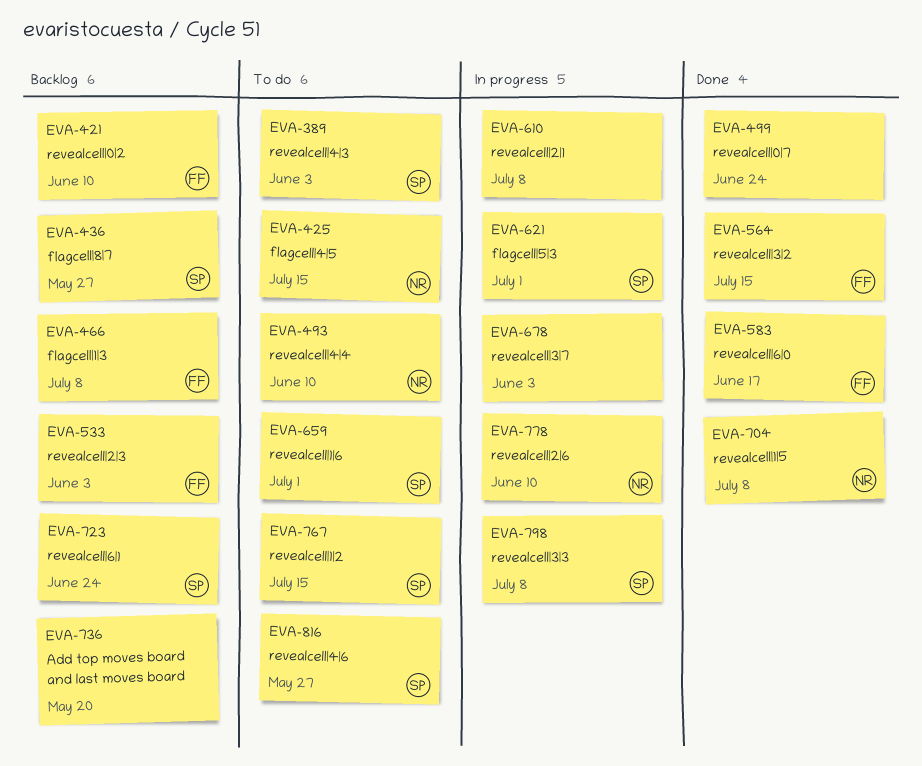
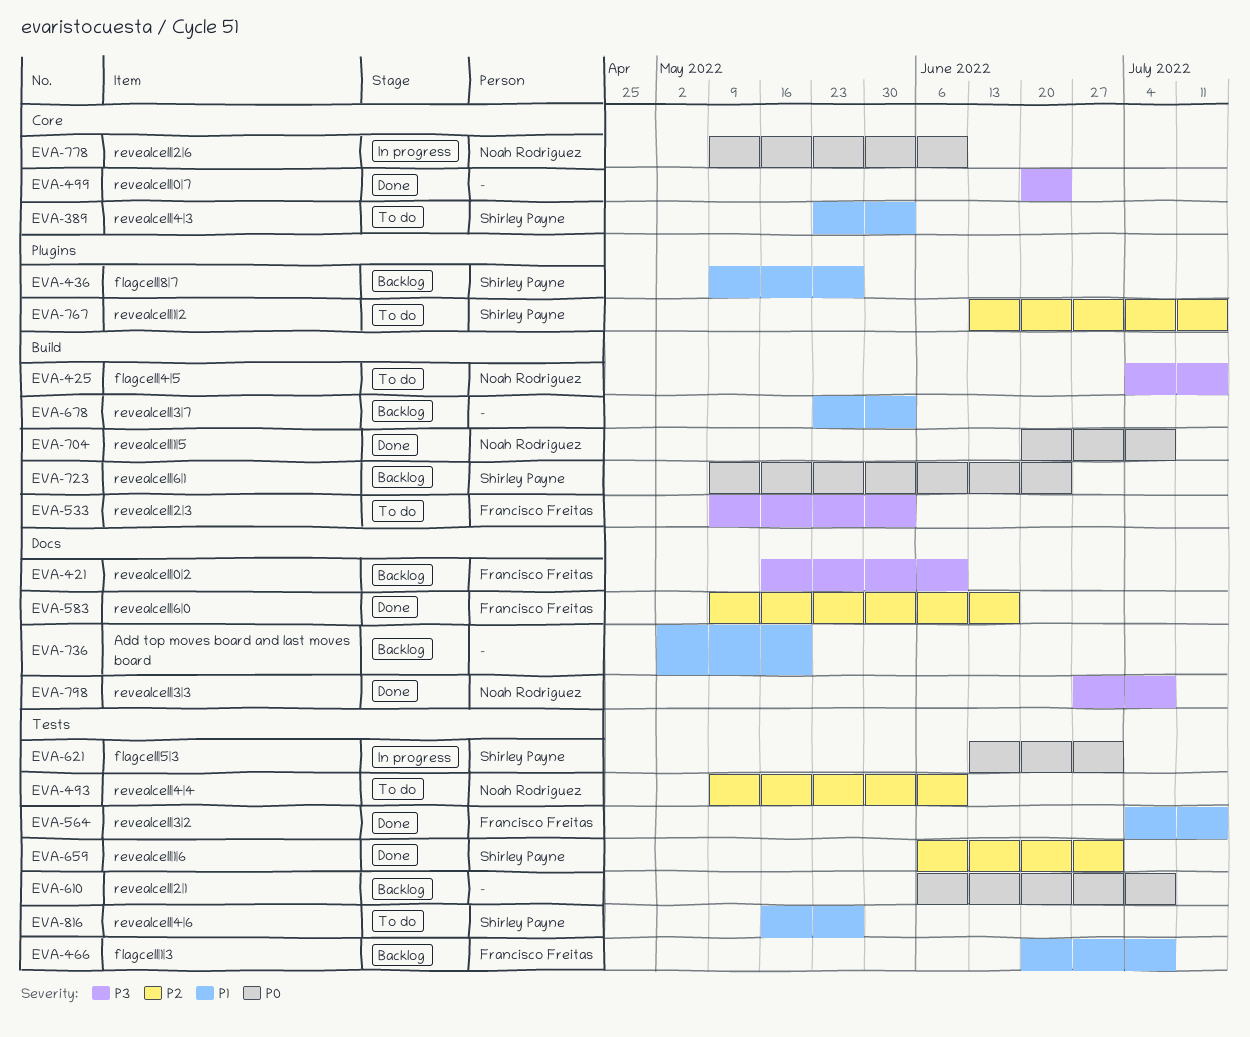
EVA-533, status: Backlog -> To do
EVA-610, status: In progress -> Backlog
EVA-659, status: To do -> Done
EVA-678, status: In progress -> Backlog
EVA-798, status: In progress -> Done
EVA-798, owner: Shirley Payne -> Noah Rodriguez

